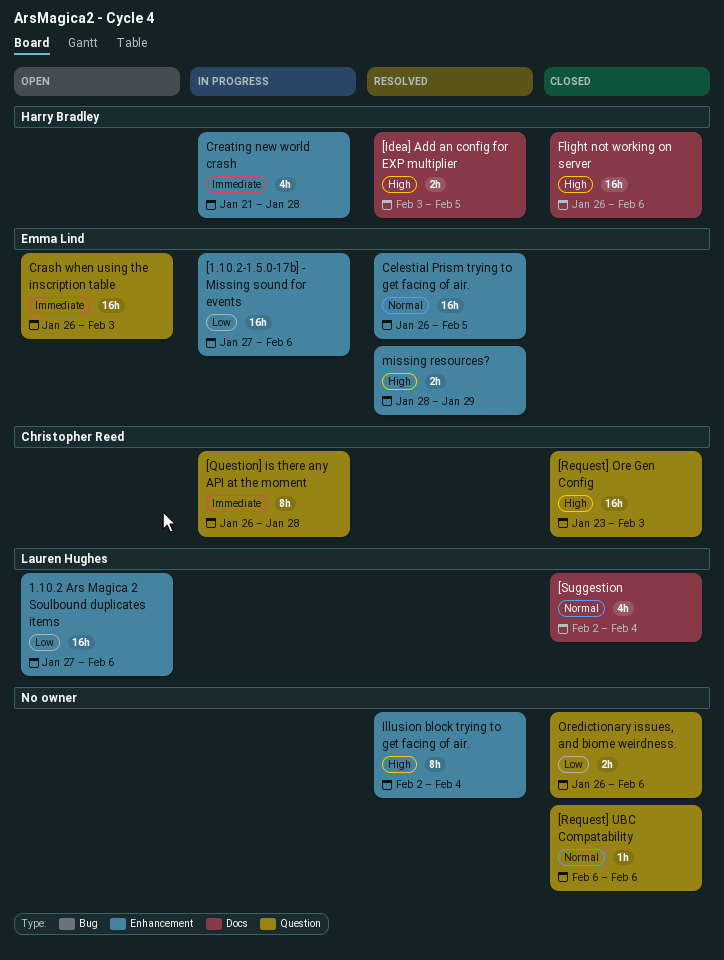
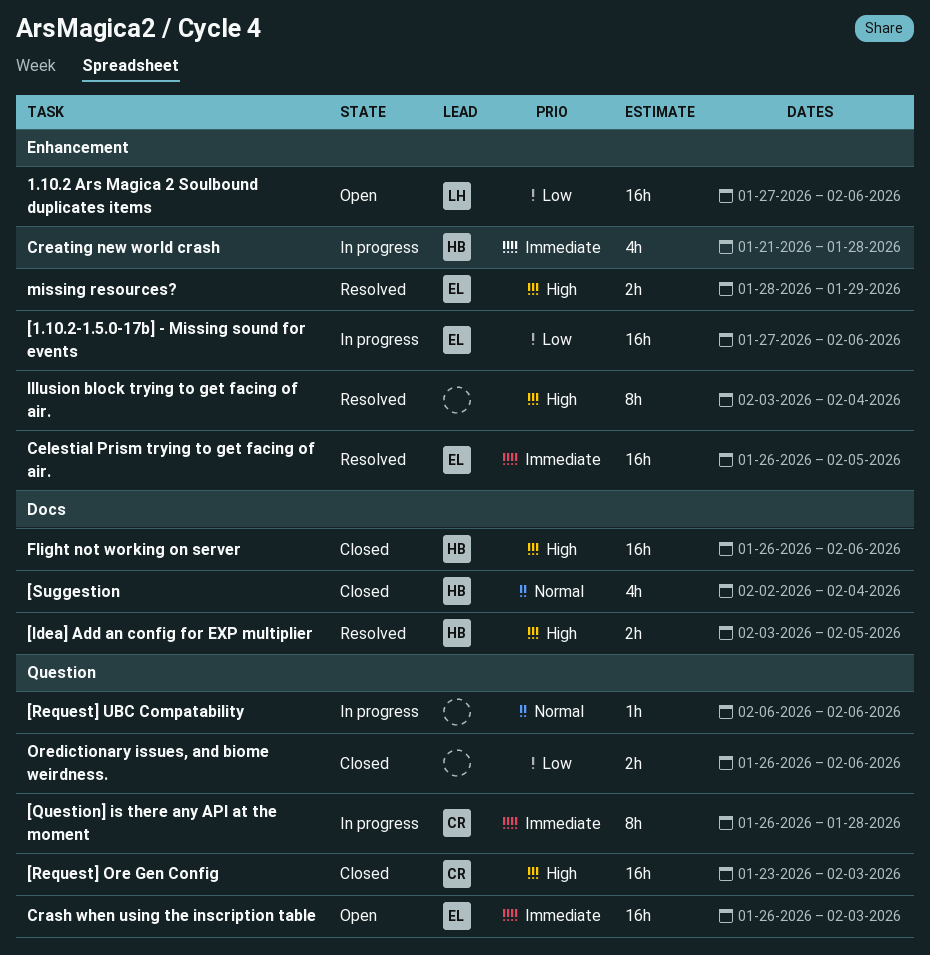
[Request] UBC Compatability, status: Closed -> In progress
[Suggestion, owner: Lauren Hughes -> Harry Bradley
Celestial Prism trying to get facing of air., priority: Normal -> Immediate
Illusion block trying to get facing of air., start: Feb 2 -> Feb 3

